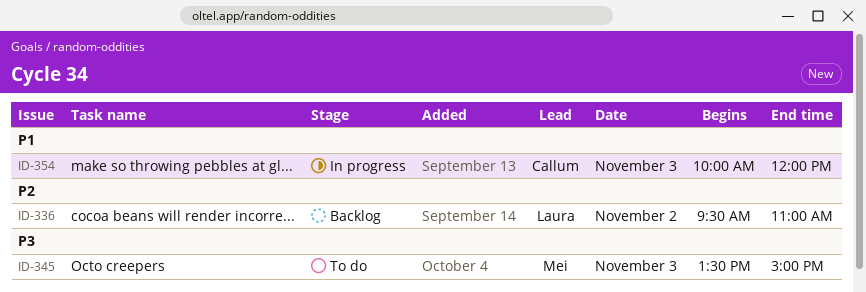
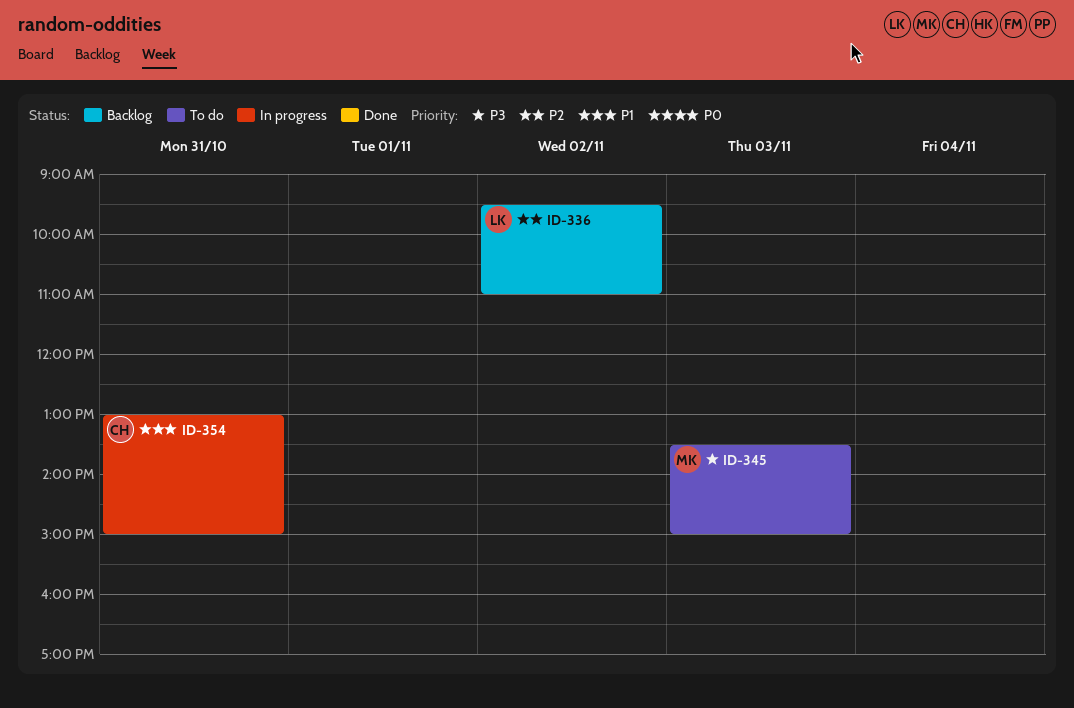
ID-354, day: Nov 3 -> Oct 31
ID-354, begins: 10:00 -> 13:00
ID-354, ends: 12:00 -> 15:00

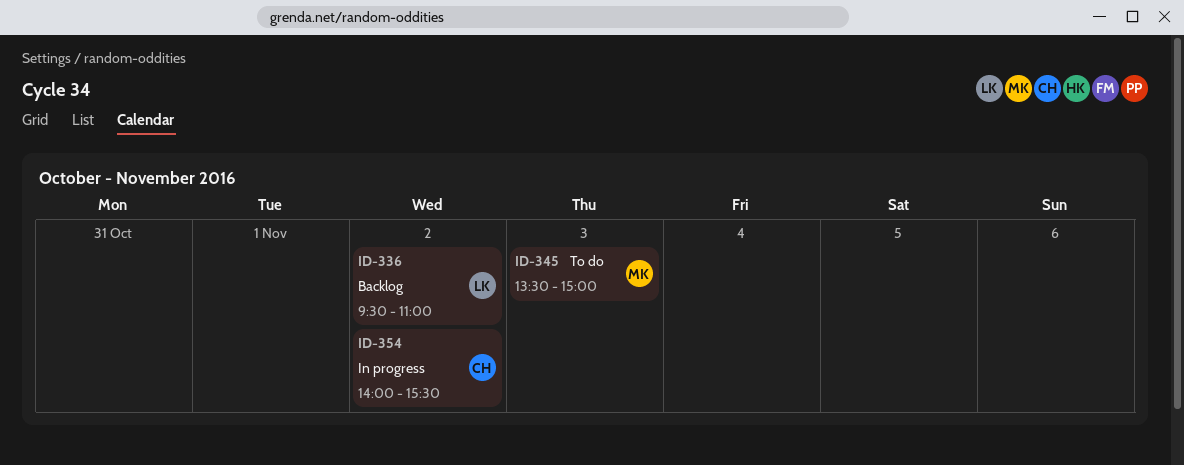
ID-354, day: Oct 31 -> Nov 2
ID-354, begins: 13:00 -> 14:00
ID-354, ends: 15:00 -> 15:30

